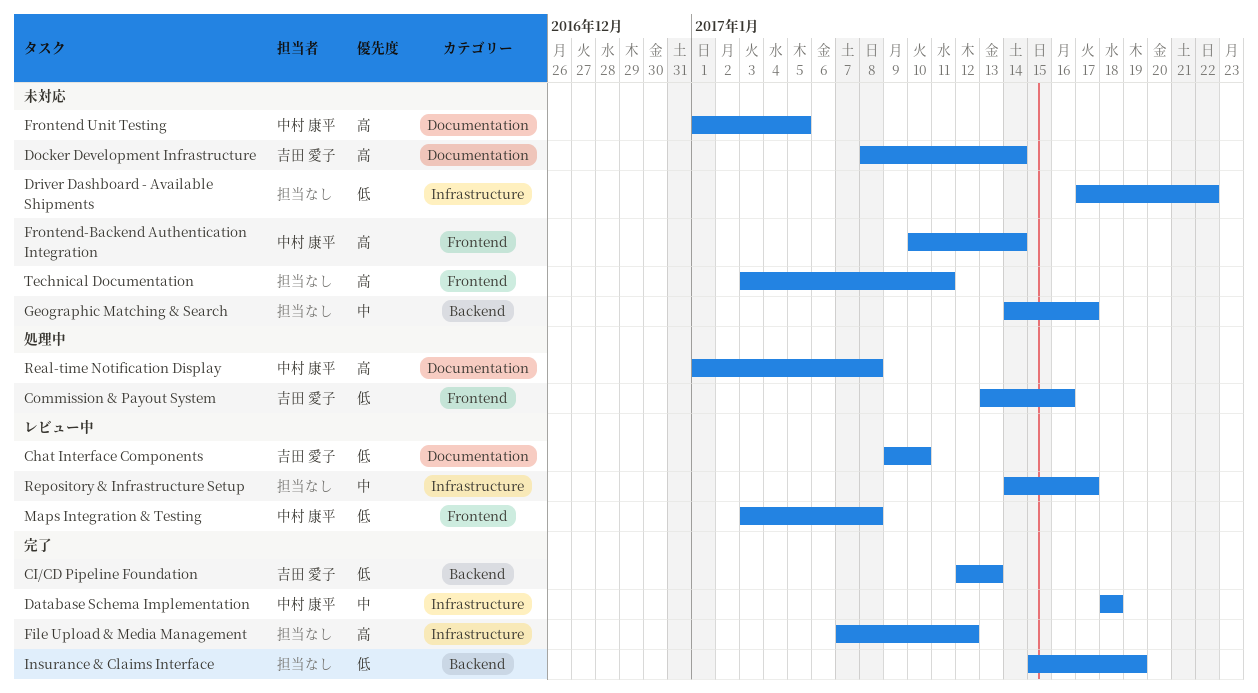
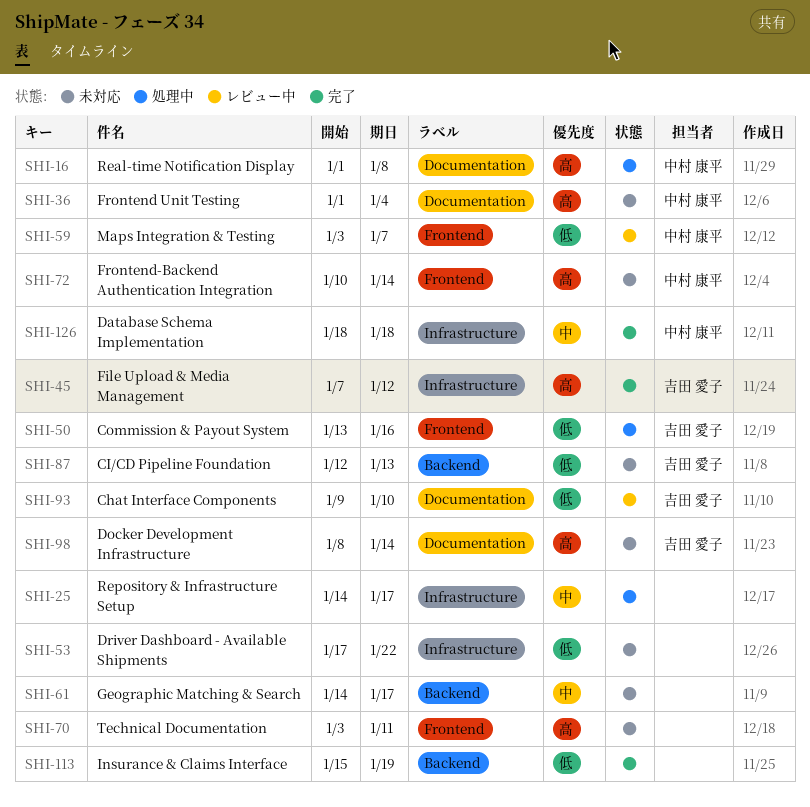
CI/CD Pipeline Foundation, status: 完了 -> 未対応
File Upload & Media Management, owner: none -> 吉田 愛子
Frontend Unit Testing, due: Jan 5 -> Jan 4
Maps Integration & Testing, due: Jan 8 -> Jan 7
Repository & Infrastructure Setup, status: レビュー中 -> 処理中

